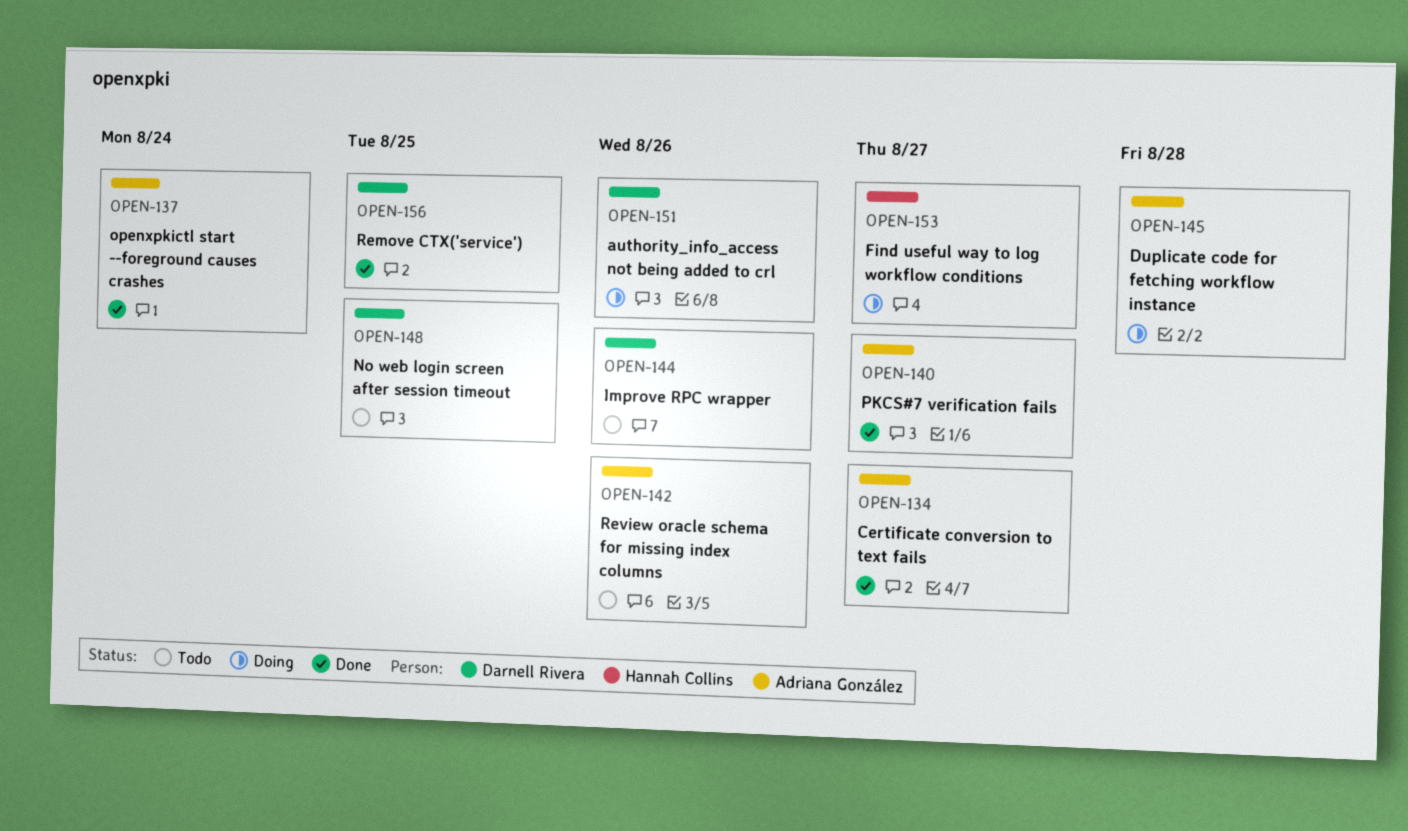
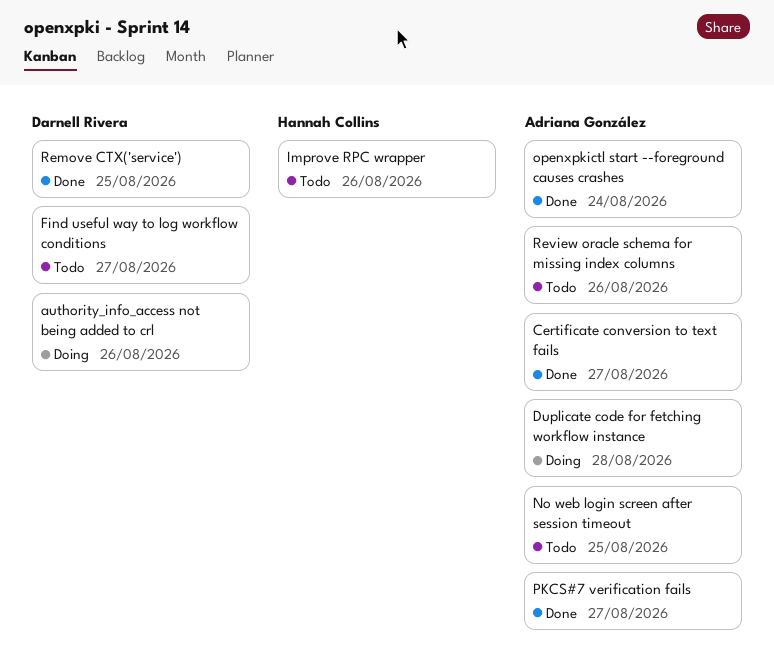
Find useful way to log workflow conditions, status: Doing -> Todo
Find useful way to log workflow conditions, owner: Hannah Collins -> Darnell Rivera
Improve RPC wrapper, owner: Darnell Rivera -> Hannah Collins
No web login screen after session timeout, owner: Darnell Rivera -> Adriana González

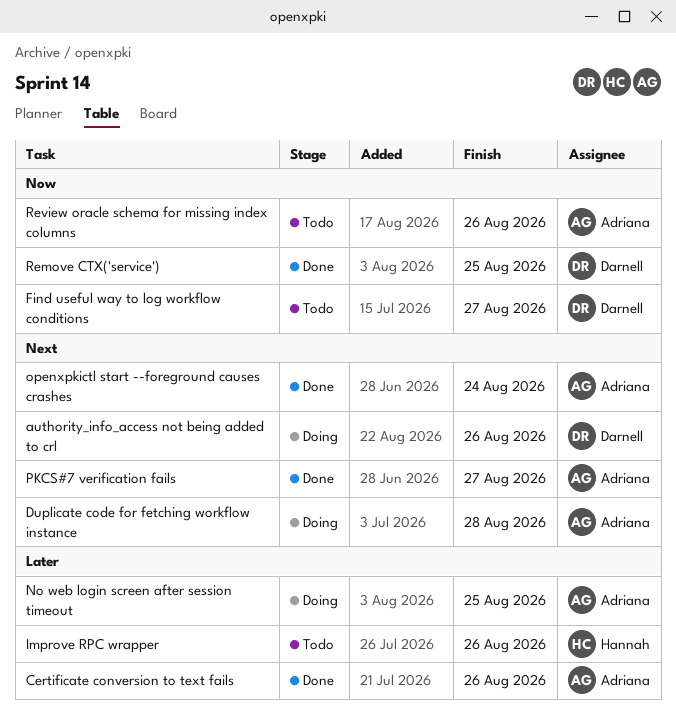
Certificate conversion to text fails, due: Aug 27 -> Aug 26
No web login screen after session timeout, status: Todo -> Doing

